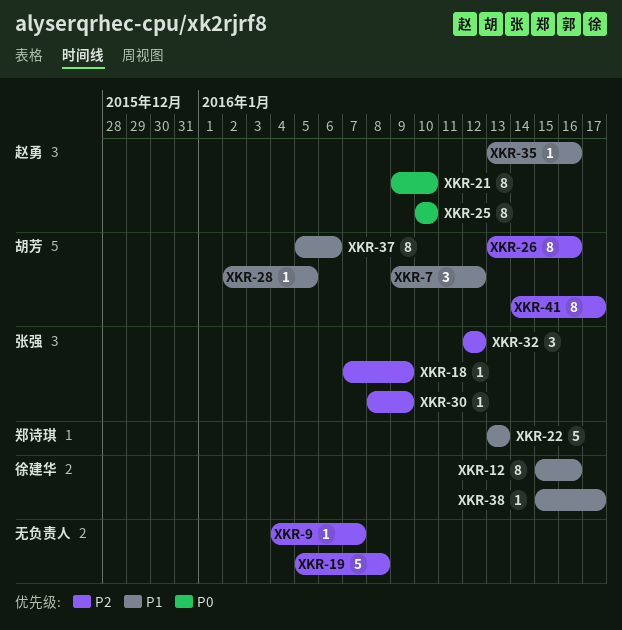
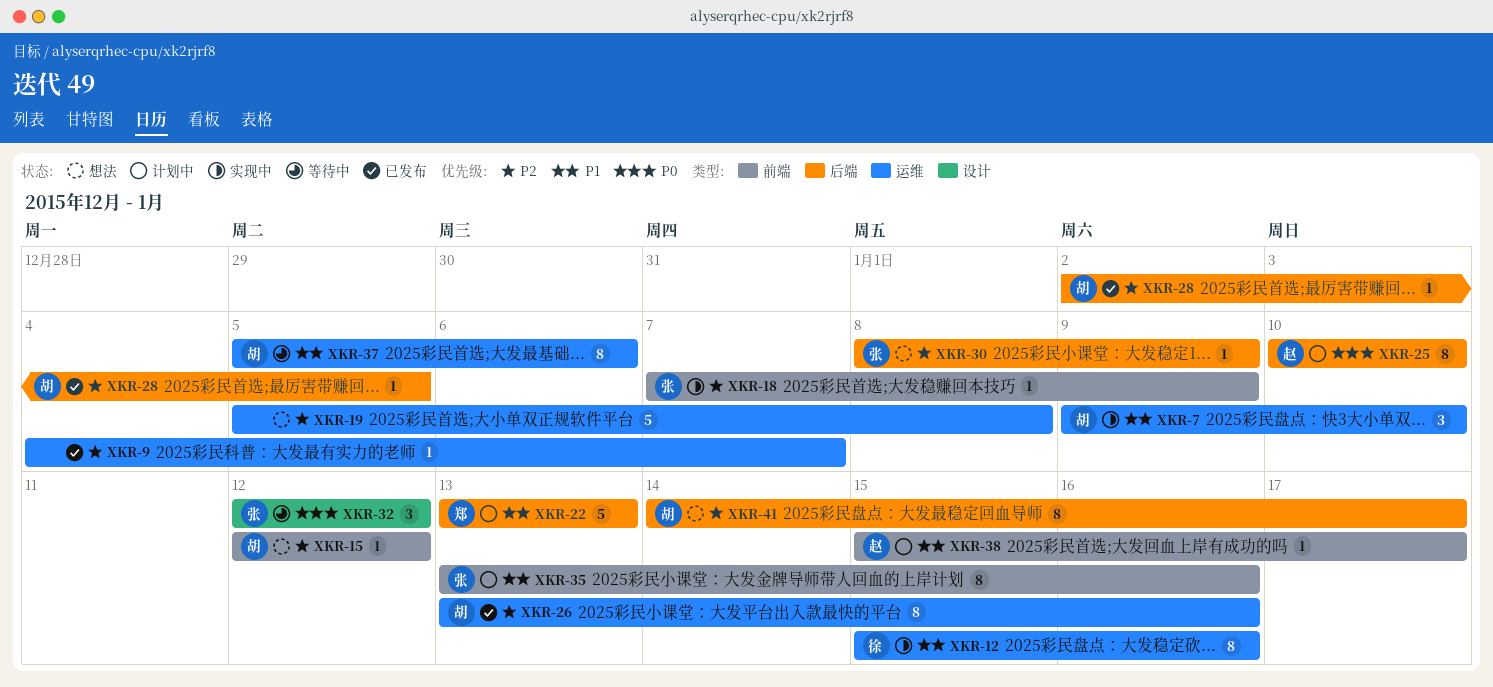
XKR-7, due: Jan 12 -> Jan 10
XKR-15: none -> present
XKR-21: present -> none
XKR-28, priority: P1 -> P2
XKR-32, priority: P2 -> P0
XKR-35, owner: 赵勇 -> 张强
XKR-35, estimate: 1 -> 8
XKR-38, owner: 徐建华 -> 赵勇

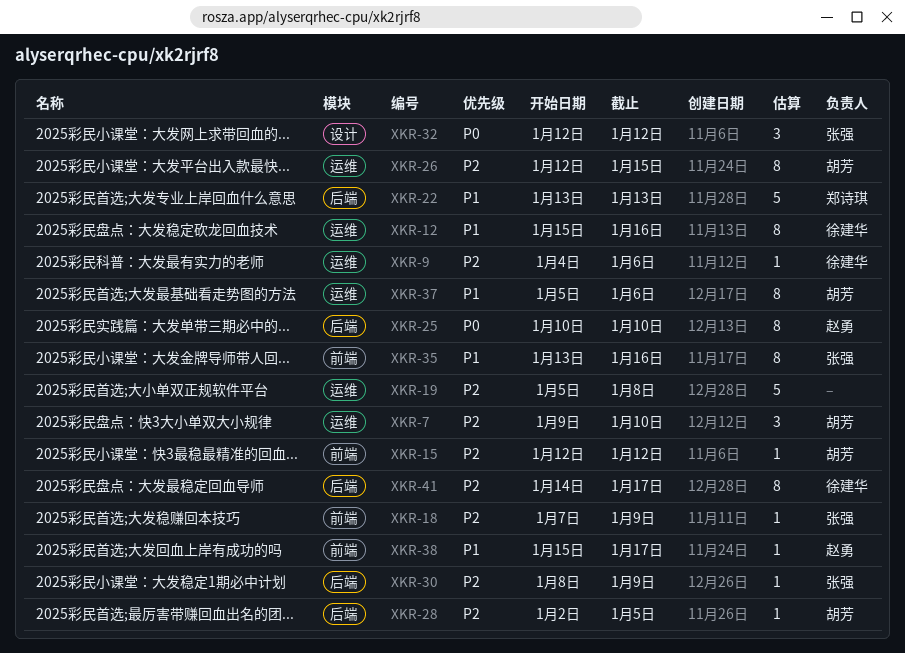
XKR-7, priority: P1 -> P2
XKR-9, owner: none -> 徐建华
XKR-9, due: Jan 7 -> Jan 6
XKR-26, start: Jan 13 -> Jan 12
XKR-26, due: Jan 16 -> Jan 15
XKR-41, owner: 胡芳 -> 徐建华

